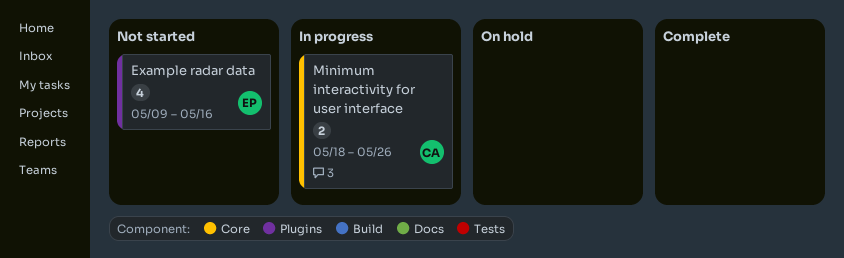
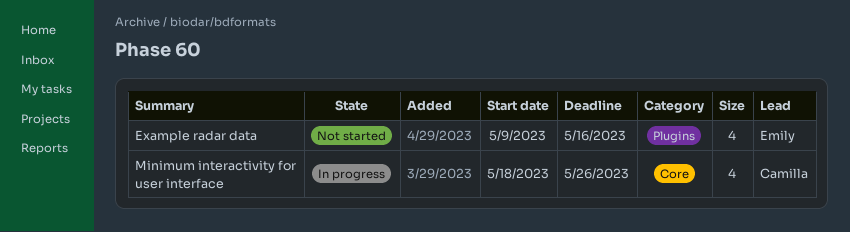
Minimum interactivity for user interface, estimate: 2 -> 4

